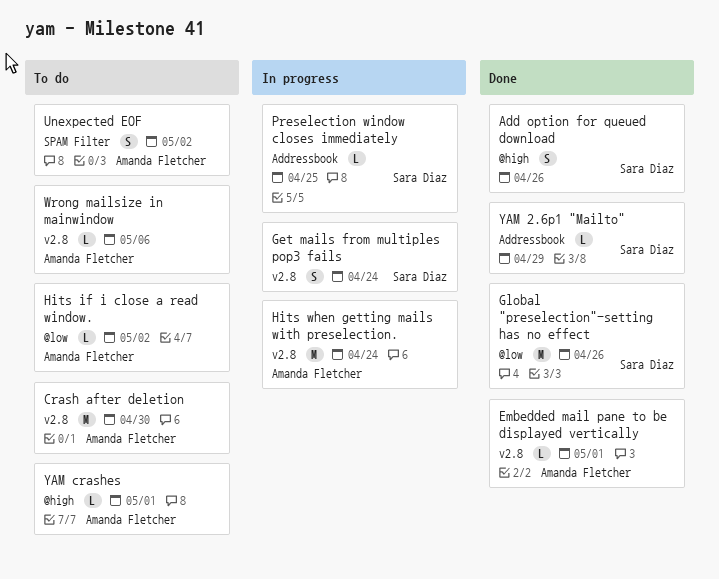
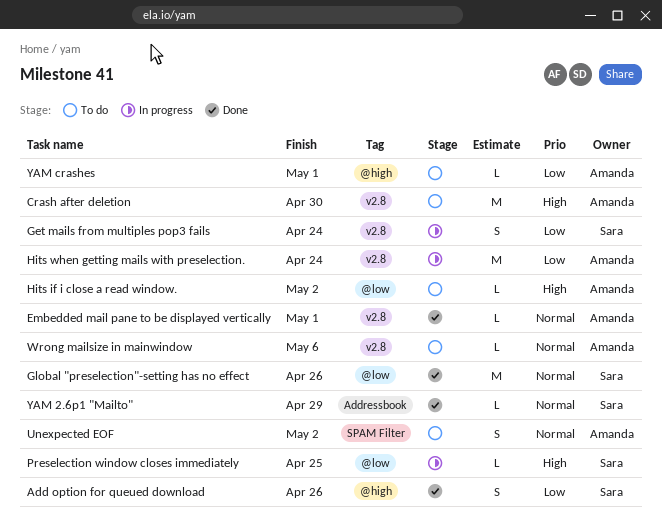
Preselection window closes immediately, label: Addressbook -> @low

